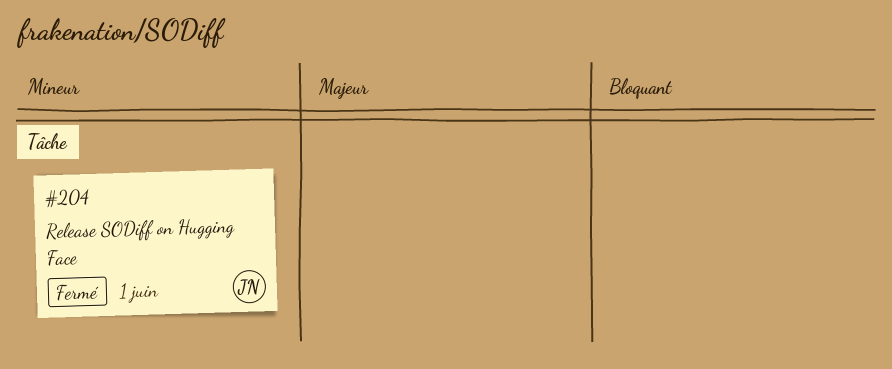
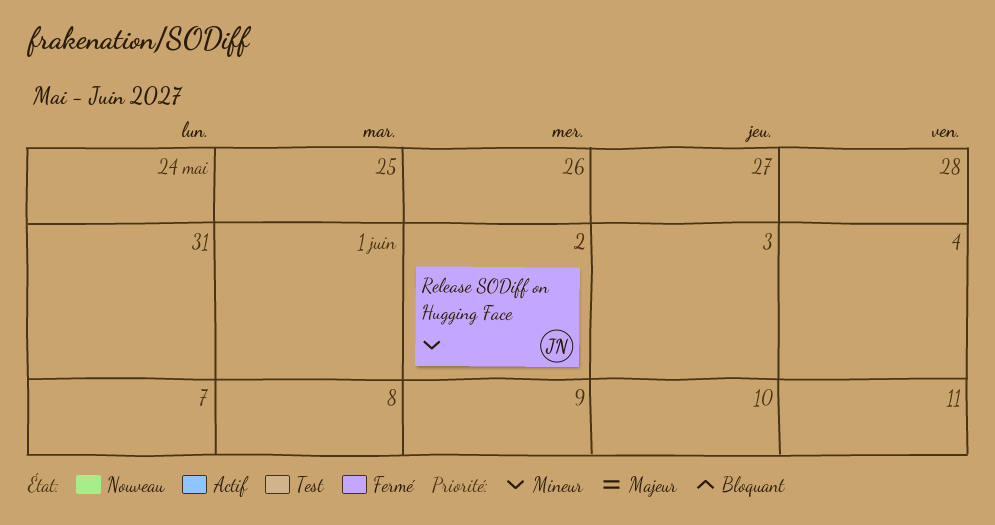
Release SODiff on Hugging Face, due: Jun 1 -> Jun 2

